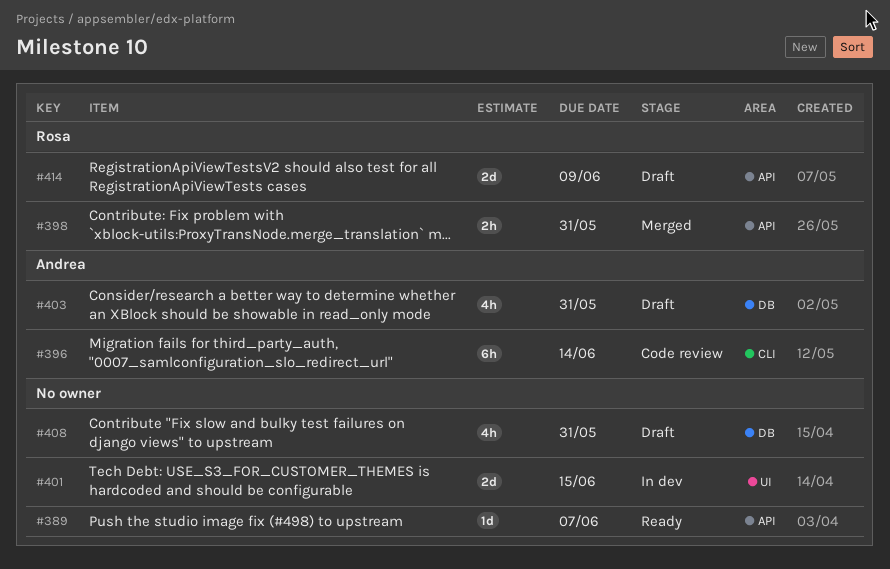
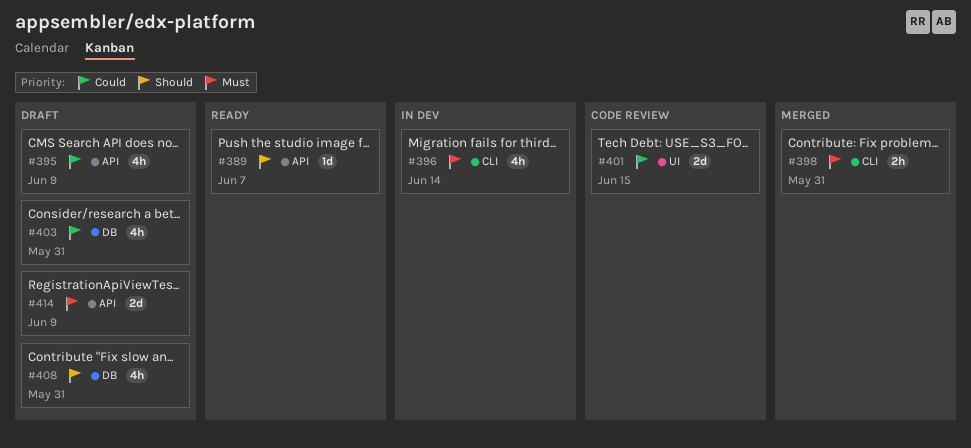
#395: none -> present
#396, status: Code review -> In dev
#396, estimate: 6h -> 4h
#398, label: API -> CLI
#401, status: In dev -> Code review

